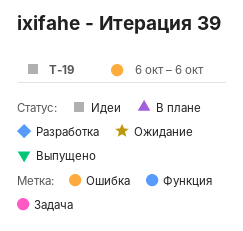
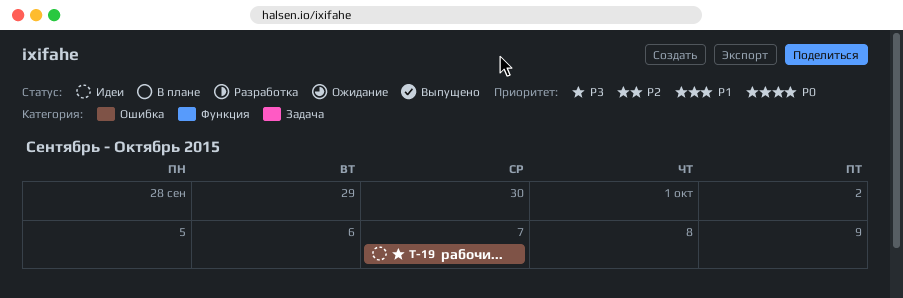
T-19, start: Oct 6 -> Oct 7
T-19, due: Oct 6 -> Oct 7

